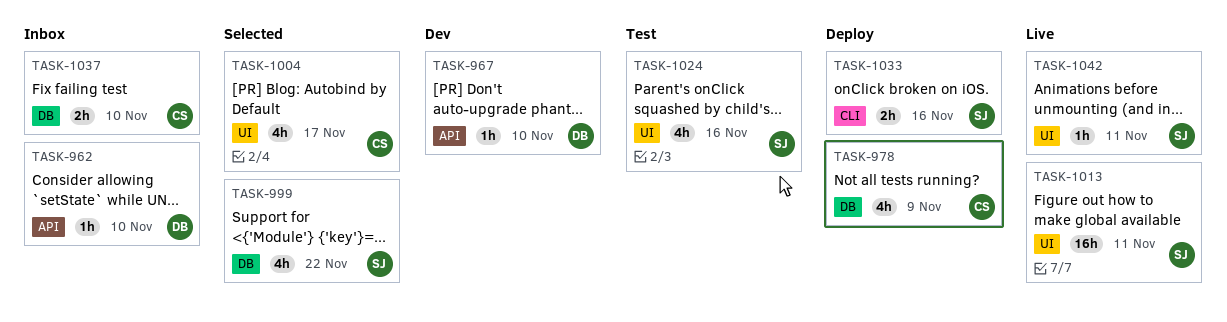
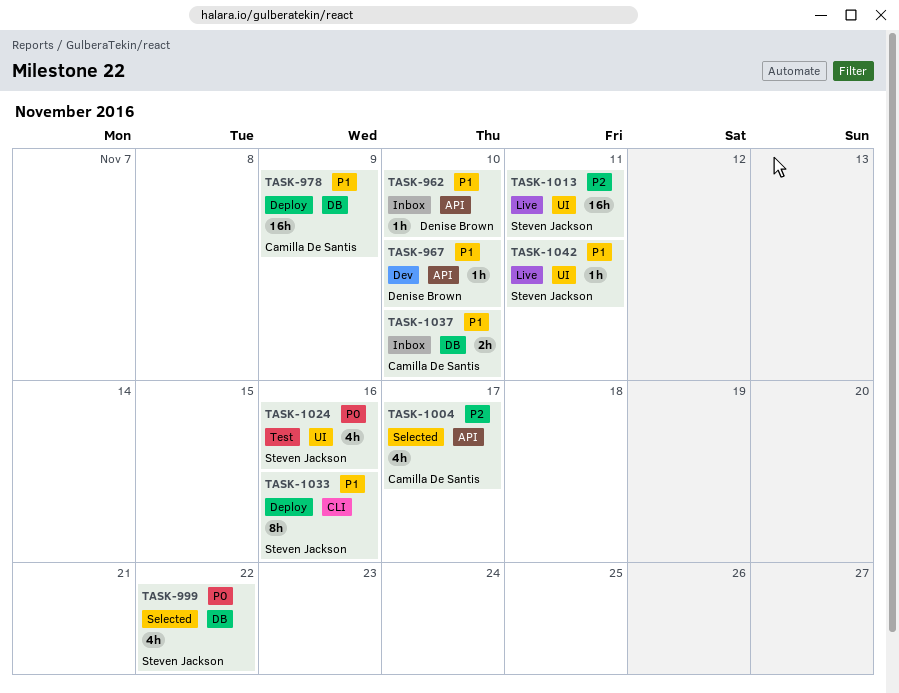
TASK-978, estimate: 4h -> 16h
TASK-1004, label: UI -> API
TASK-1033, estimate: 2h -> 8h

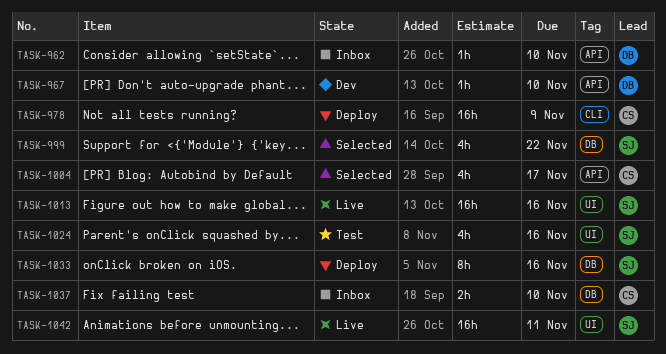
TASK-978, label: DB -> CLI
TASK-1013, due: Nov 11 -> Nov 16
TASK-1033, label: CLI -> DB
TASK-1042, estimate: 1h -> 16h

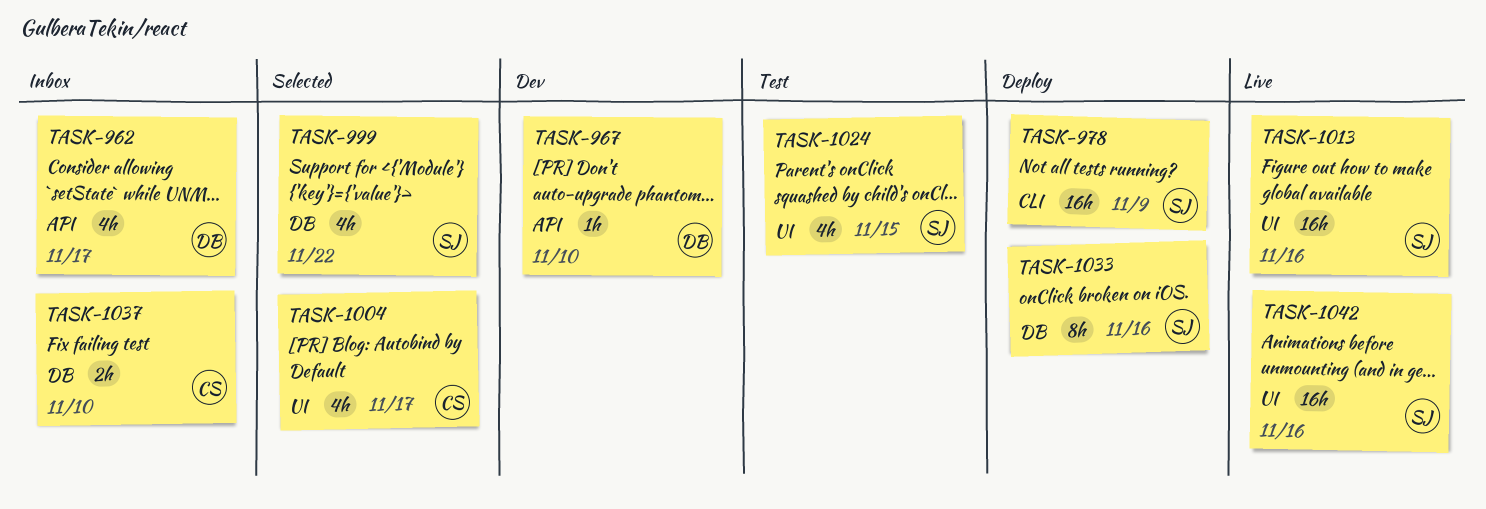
TASK-962, estimate: 1h -> 4h
TASK-962, due: Nov 10 -> Nov 17
TASK-978, owner: CS -> SJ
TASK-1004, label: API -> UI
TASK-1024, due: Nov 16 -> Nov 15
TASK-1042, due: Nov 11 -> Nov 16

